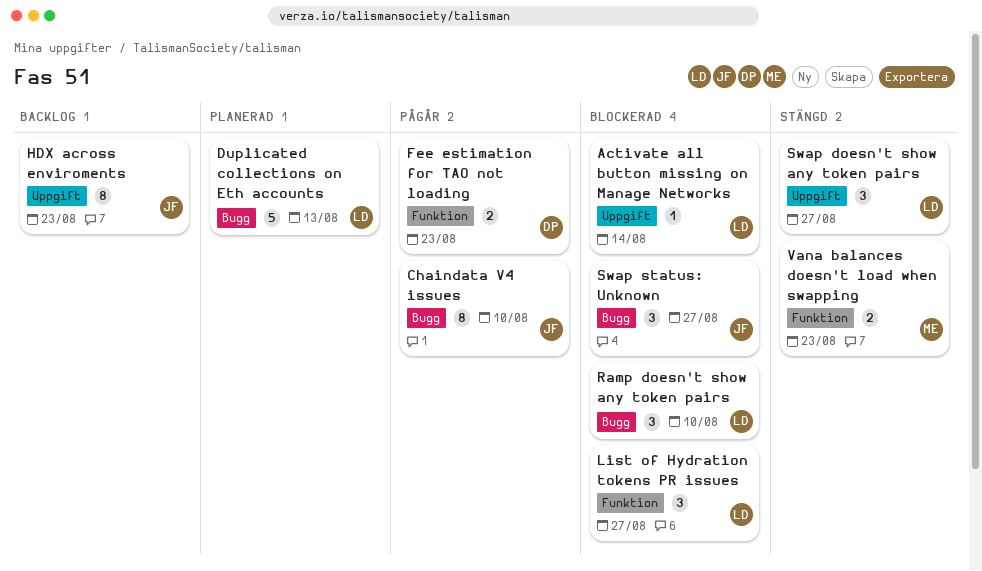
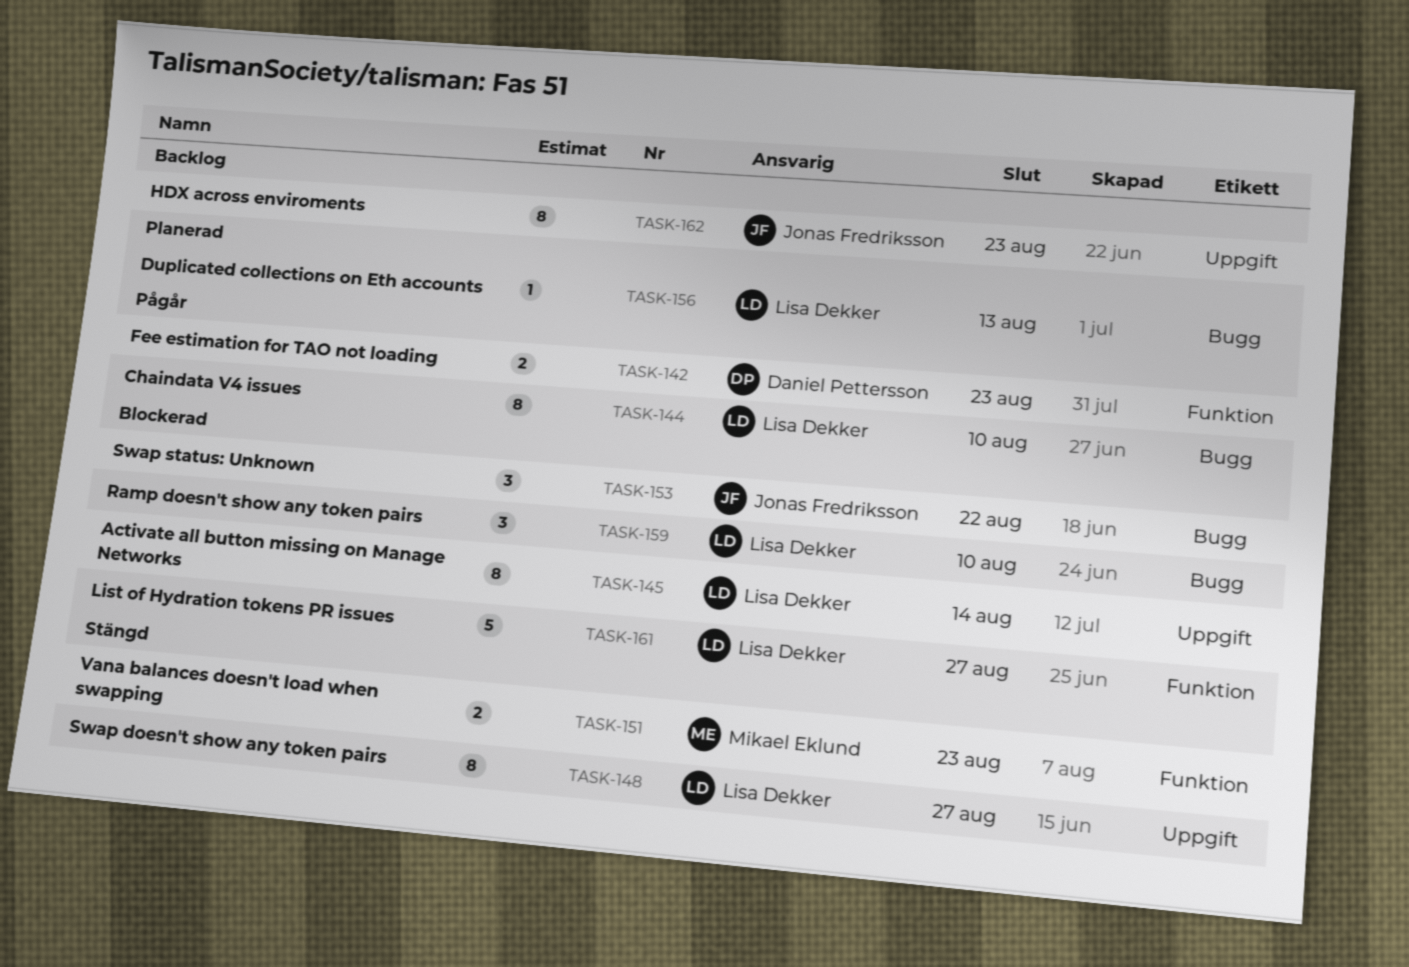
Activate all button missing on Manage Networks, estimate: 1 -> 8
Chaindata V4 issues, owner: Jonas Fredriksson -> Lisa Dekker
Duplicated collections on Eth accounts, estimate: 5 -> 1
List of Hydration tokens PR issues, estimate: 3 -> 5
Swap doesn't show any token pairs, estimate: 3 -> 8
Swap status: Unknown, due: Aug 27 -> Aug 22

